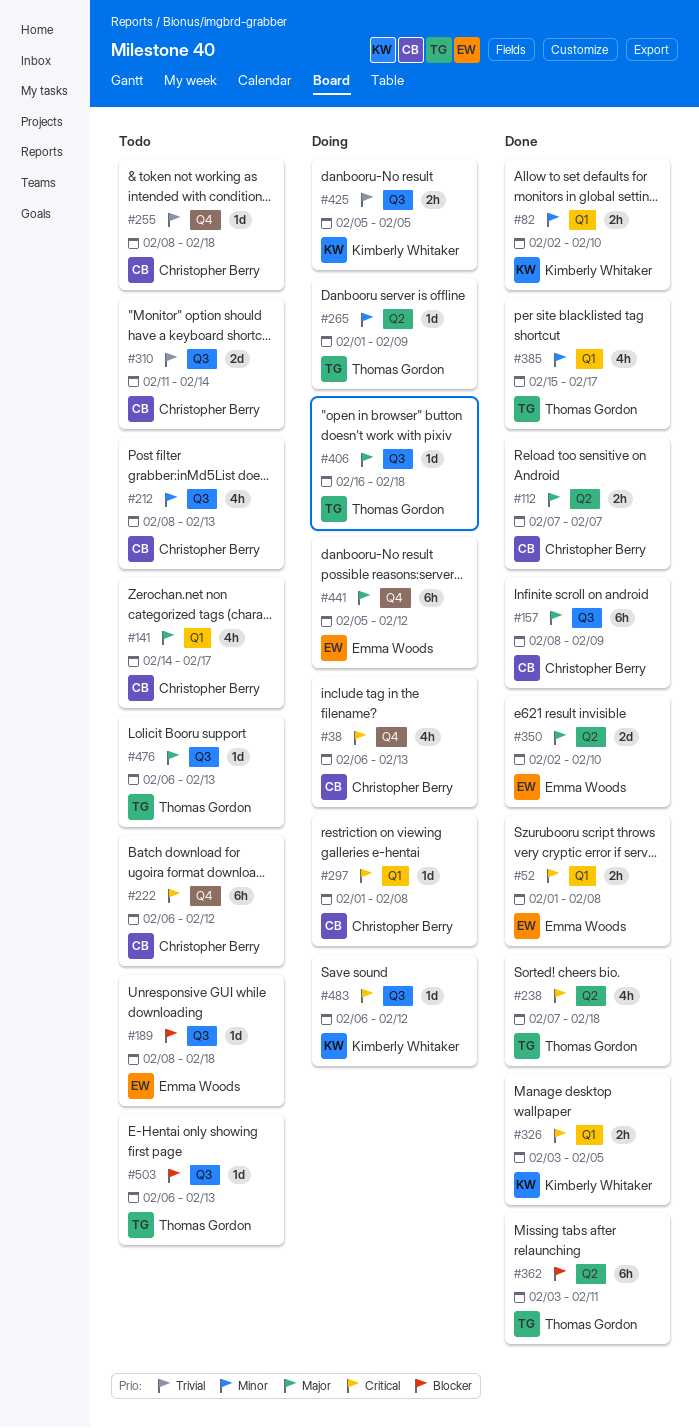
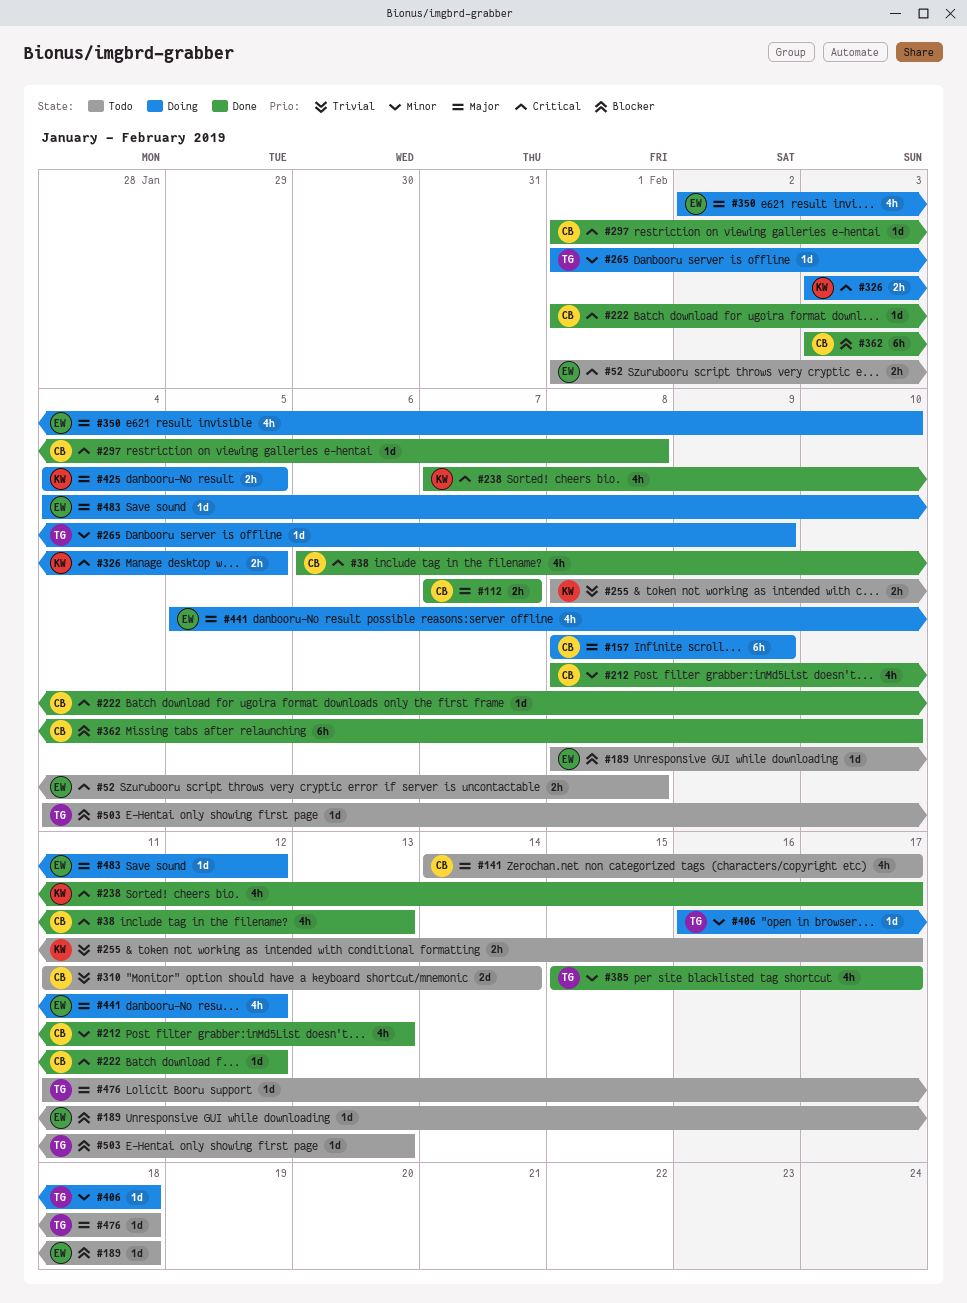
#38, status: Doing -> Done
#52, status: Done -> Todo
#82: present -> none
#157, status: Done -> Doing
#212, status: Todo -> Done
#222, status: Todo -> Done
#222, estimate: 6h -> 1d
#222, start: Feb 6 -> Feb 1
#238, owner: Thomas Gordon -> Kimberly Whitaker
#238, due: Feb 18 -> Feb 17
#255, owner: Christopher Berry -> Kimberly Whitaker
#255, estimate: 1d -> 2h
#255, due: Feb 18 -> Feb 17
#297, status: Doing -> Done
#326, status: Done -> Doing
#350, status: Done -> Doing
#350, estimate: 2d -> 4h
#362, owner: Thomas Gordon -> Christopher Berry
#362, due: Feb 11 -> Feb 10
#406, priority: Major -> Minor
#425, priority: Trivial -> Major
#425, start: Feb 5 -> Feb 4
#441, estimate: 6h -> 4h
#476, start: Feb 6 -> Feb 11
#476, due: Feb 13 -> Feb 18
#483, owner: Kimberly Whitaker -> Emma Woods
#483, priority: Critical -> Major
#483, start: Feb 6 -> Feb 4
#503, start: Feb 6 -> Feb 4

